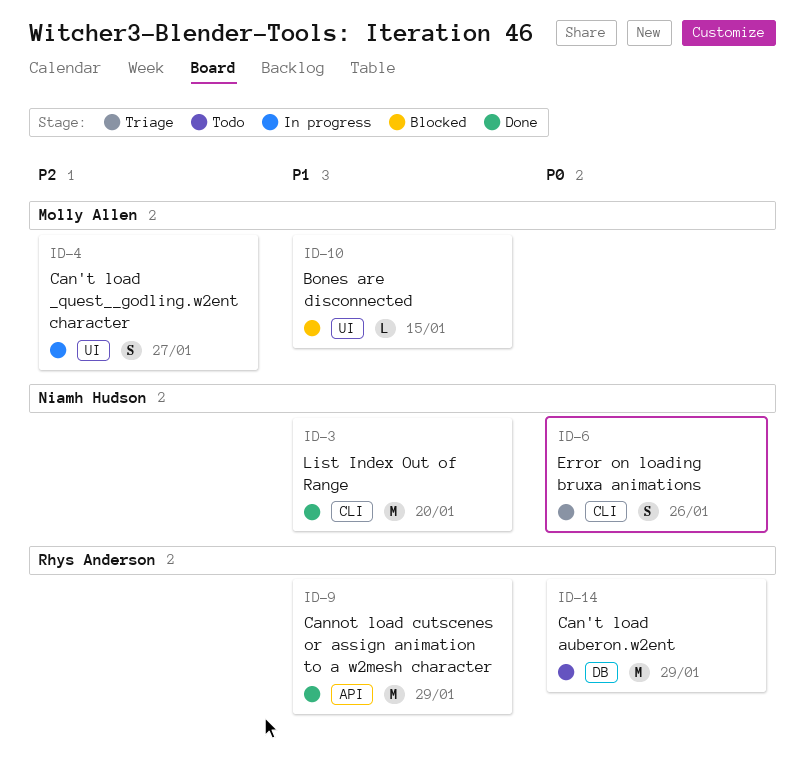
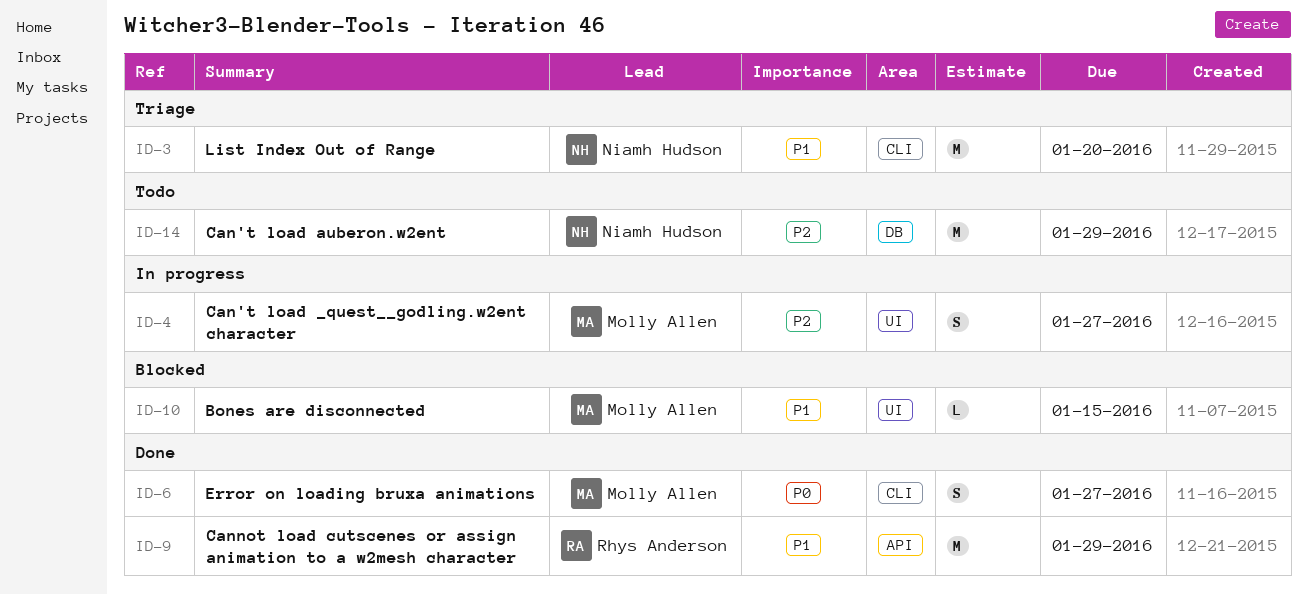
ID-3, status: Done -> Triage
ID-6, status: Triage -> Done
ID-6, owner: Niamh Hudson -> Molly Allen
ID-6, due: Jan 26 -> Jan 27
ID-14, owner: Rhys Anderson -> Niamh Hudson
ID-14, priority: P0 -> P2

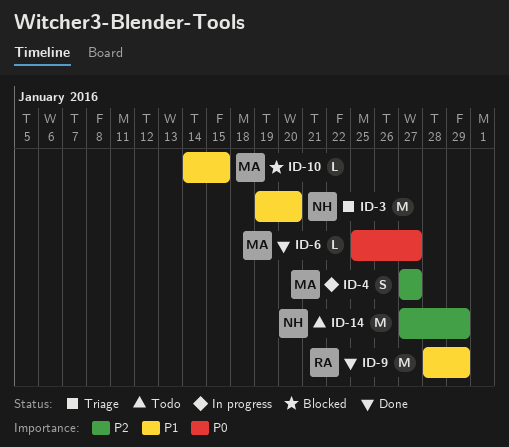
ID-6, estimate: S -> L

